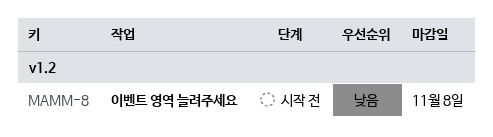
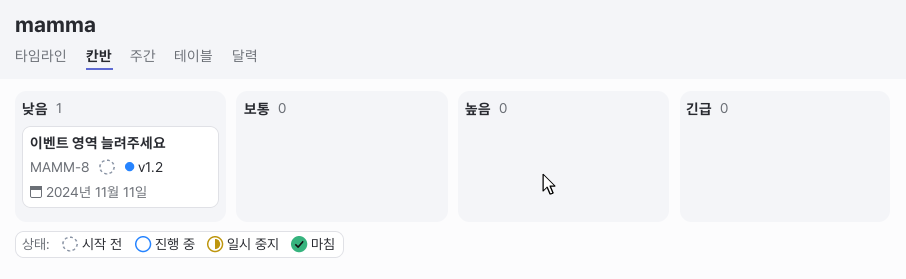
MAMM-8, due: Nov 8 -> Nov 11

